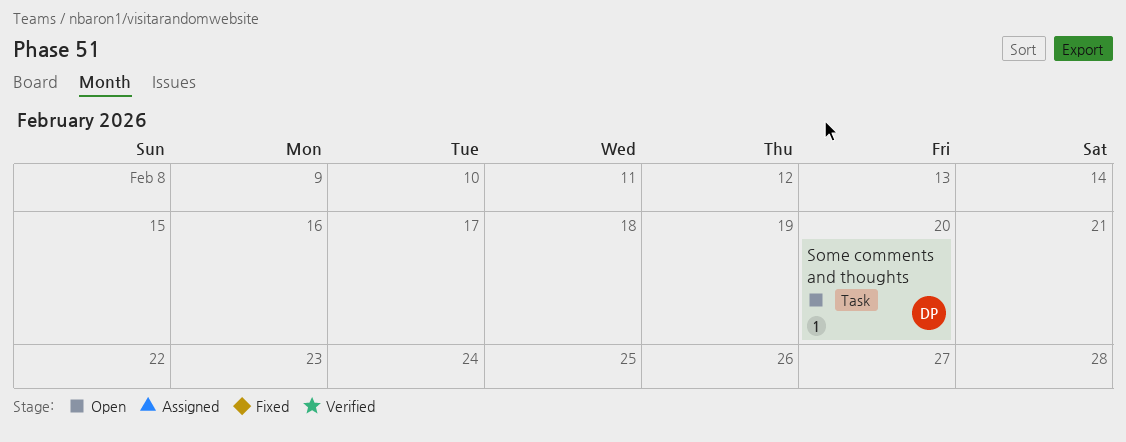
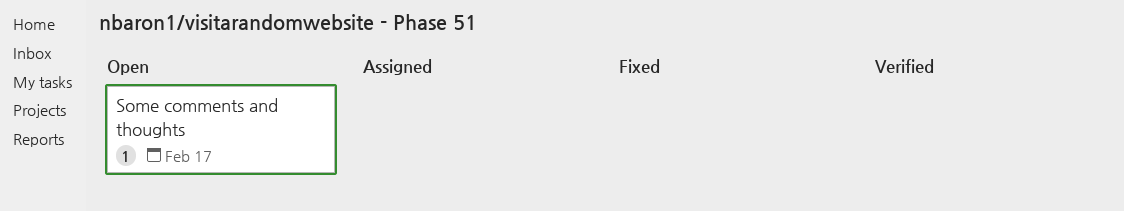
Some comments and thoughts, due: Feb 20 -> Feb 17

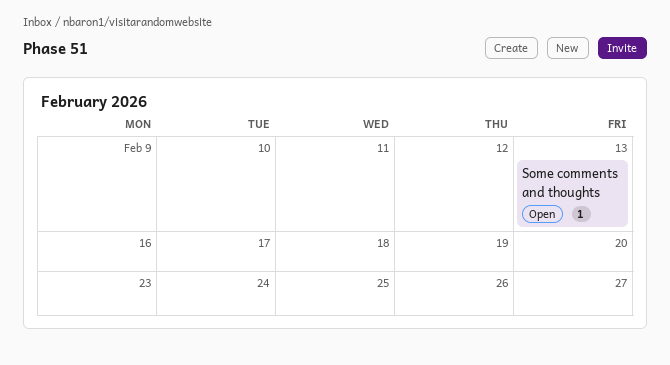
Some comments and thoughts, due: Feb 17 -> Feb 13

